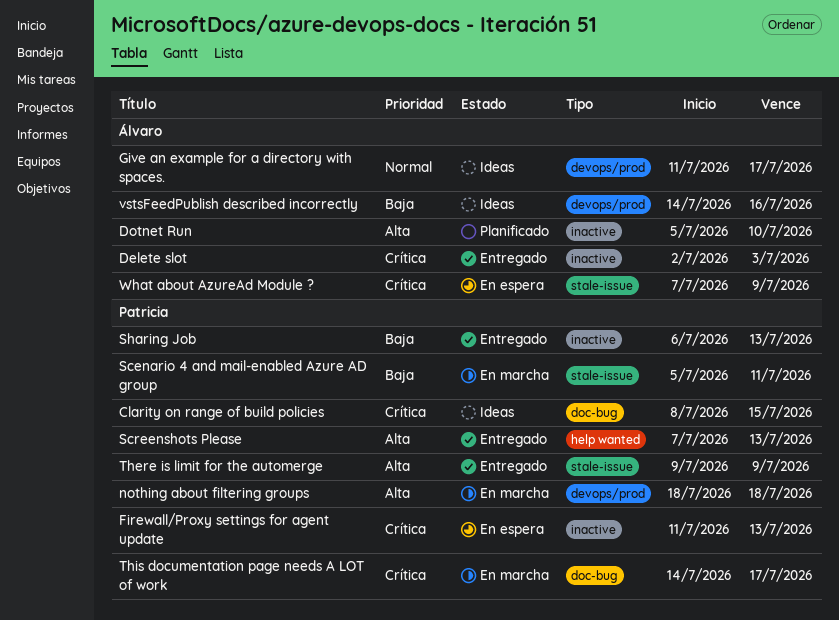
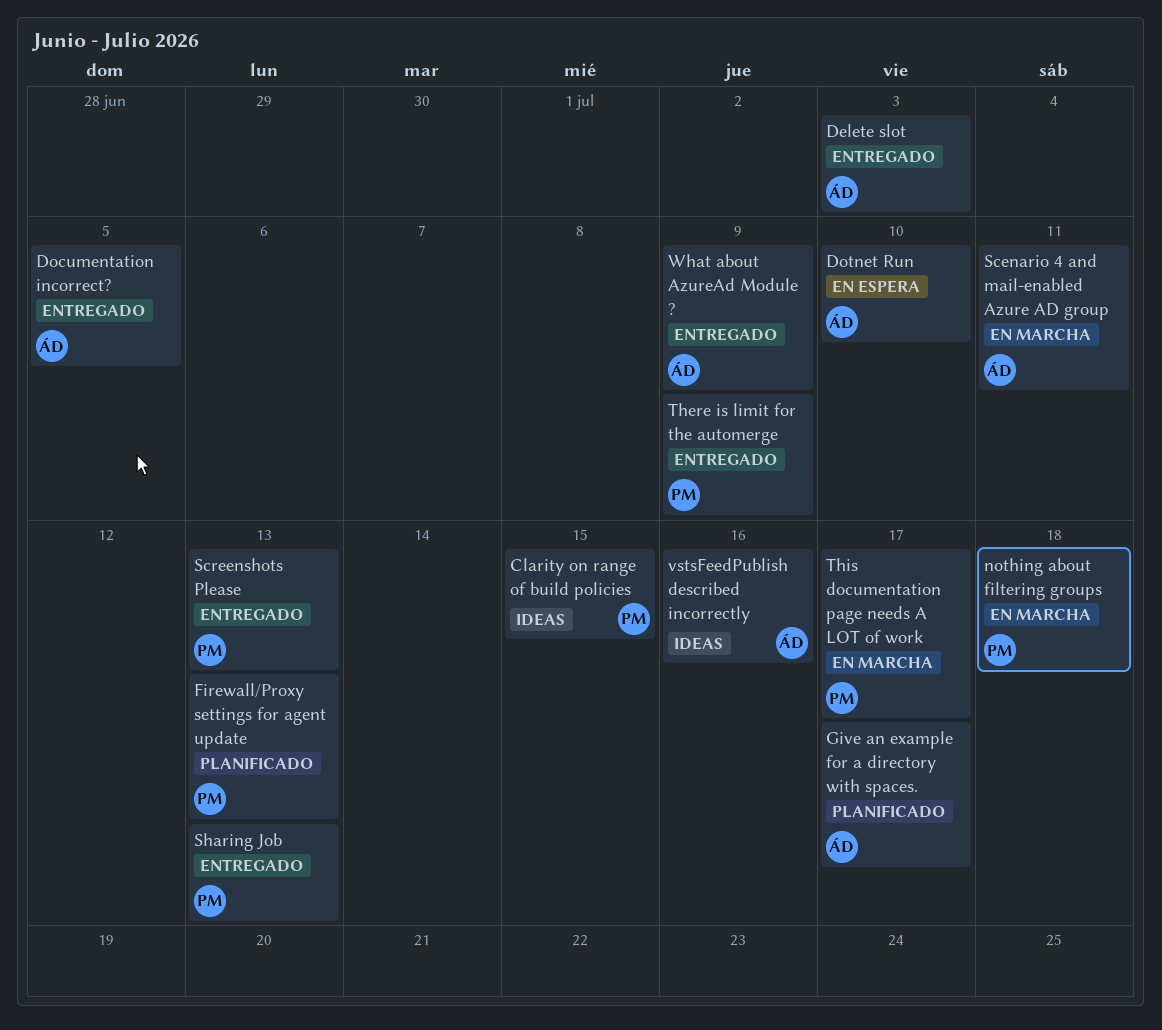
Documentation incorrect?: none -> present
Dotnet Run, status: Planificado -> En espera
Firewall/Proxy settings for agent update, status: En espera -> Planificado
Give an example for a directory with spaces., status: Ideas -> Planificado
Scenario 4 and mail-enabled Azure AD group, owner: Patricia -> Álvaro
What about AzureAd Module ?, status: En espera -> Entregado

